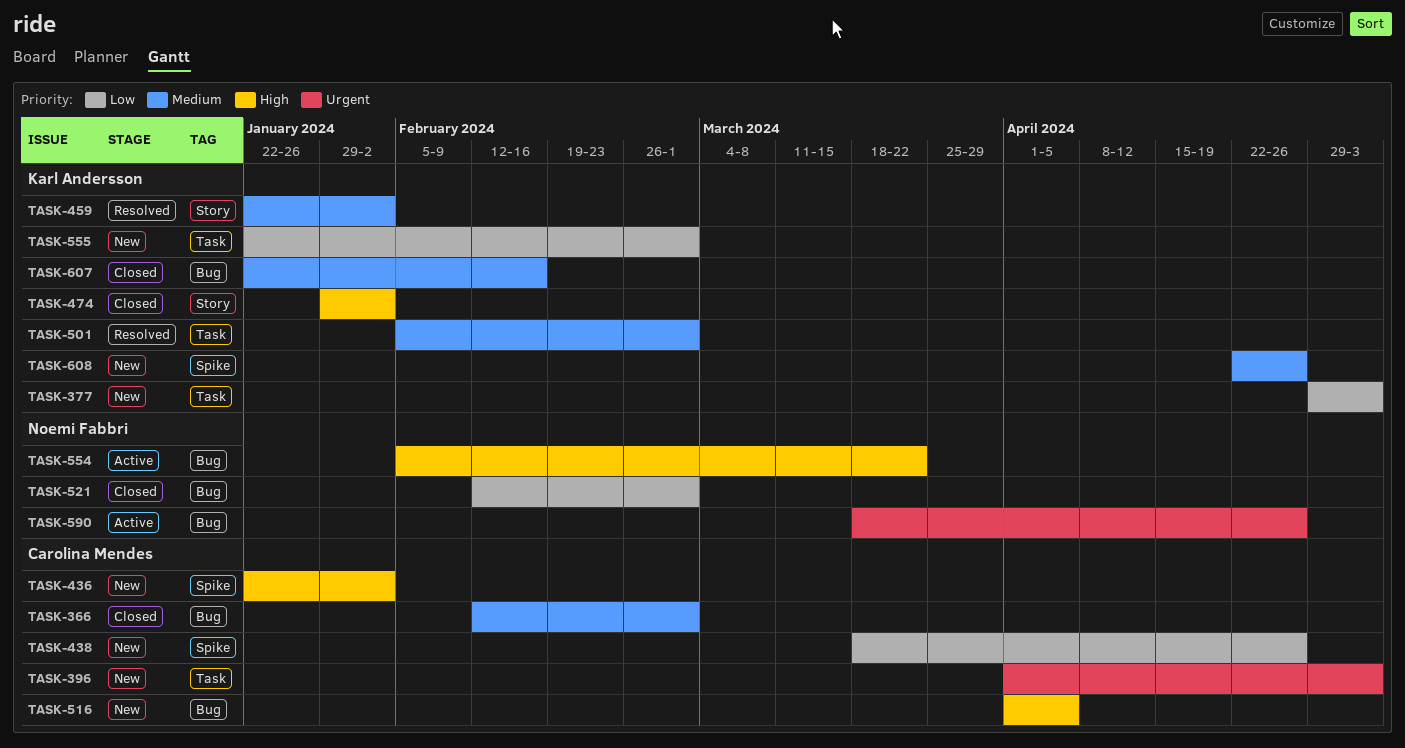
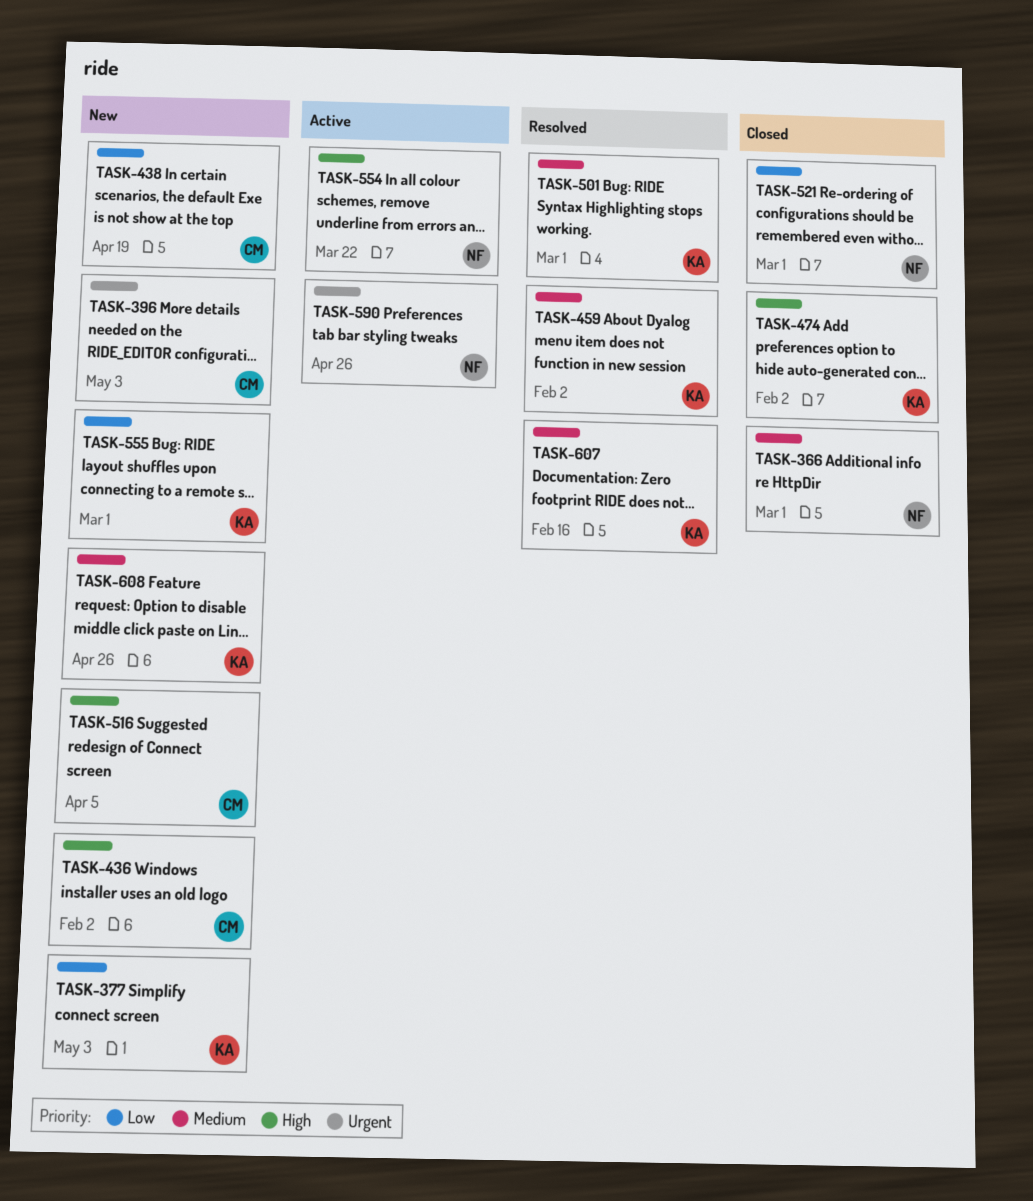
TASK-366, owner: Carolina Mendes -> Noemi Fabbri
TASK-438, due: Apr 26 -> Apr 19
TASK-607, status: Closed -> Resolved

